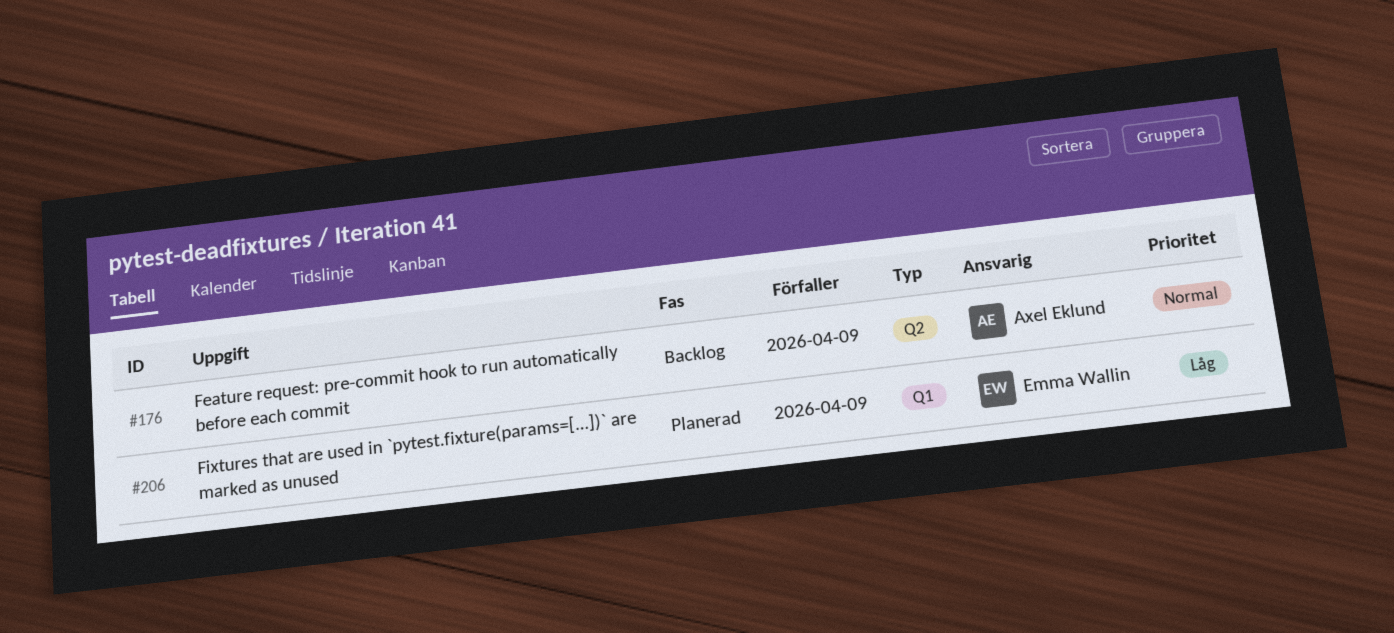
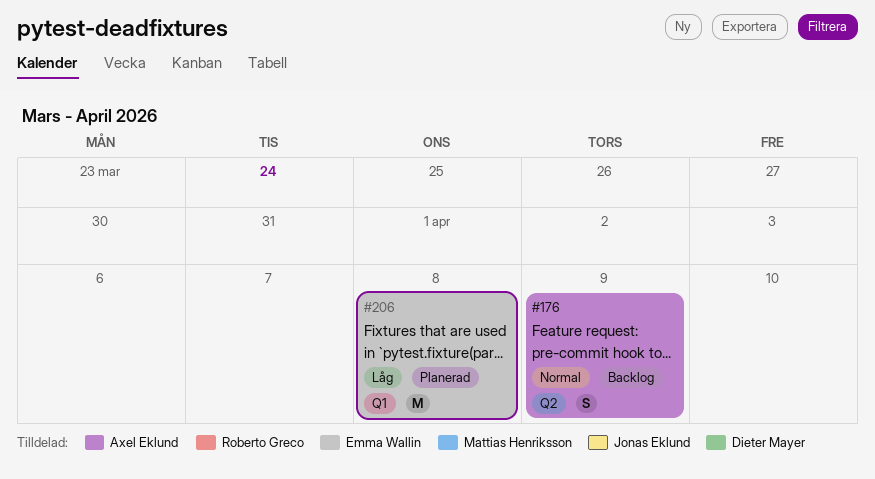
#206, due: Apr 9 -> Apr 8

